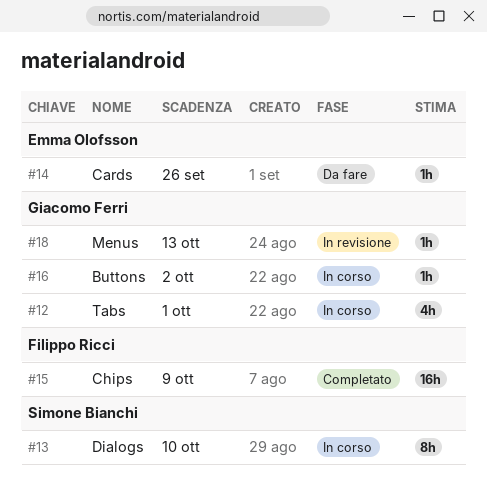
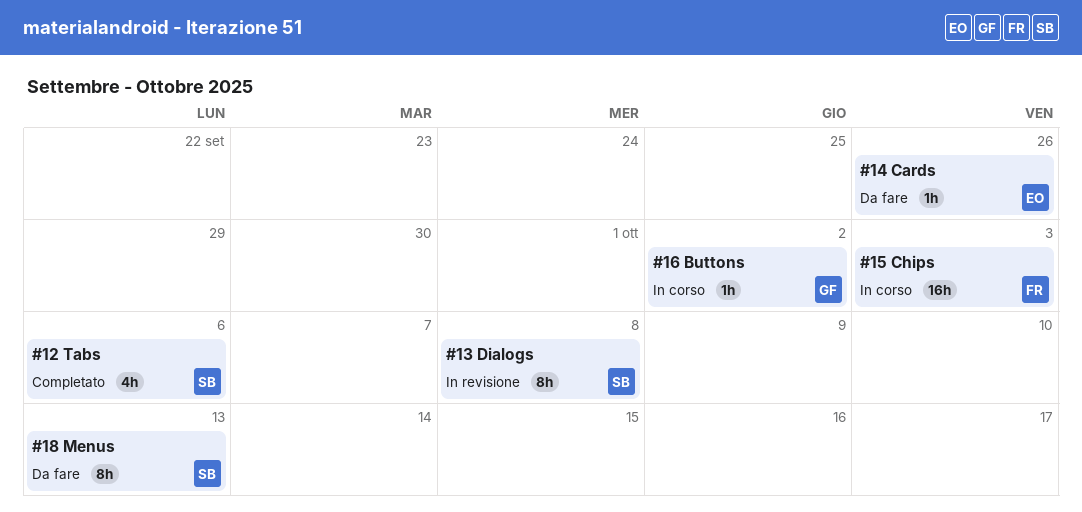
#12, status: In corso -> Completato
#12, owner: Giacomo Ferri -> Simone Bianchi
#12, due: Oct 1 -> Oct 6
#13, status: In corso -> In revisione
#13, due: Oct 10 -> Oct 8
#15, status: Completato -> In corso
#15, due: Oct 9 -> Oct 3
#18, status: In revisione -> Da fare
#18, owner: Giacomo Ferri -> Simone Bianchi
#18, estimate: 1h -> 8h

